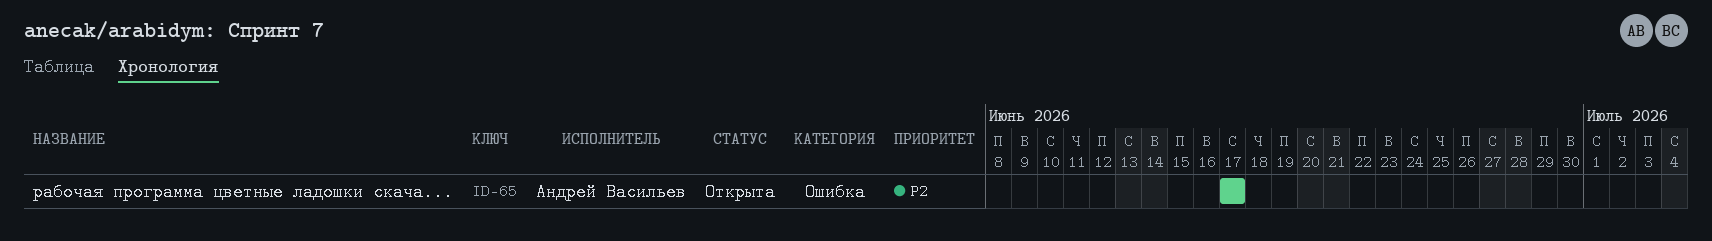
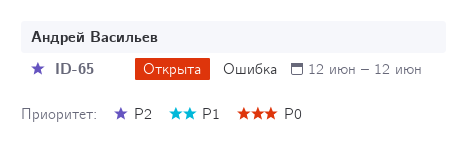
ID-65, start: Jun 17 -> Jun 12
ID-65, due: Jun 17 -> Jun 12

